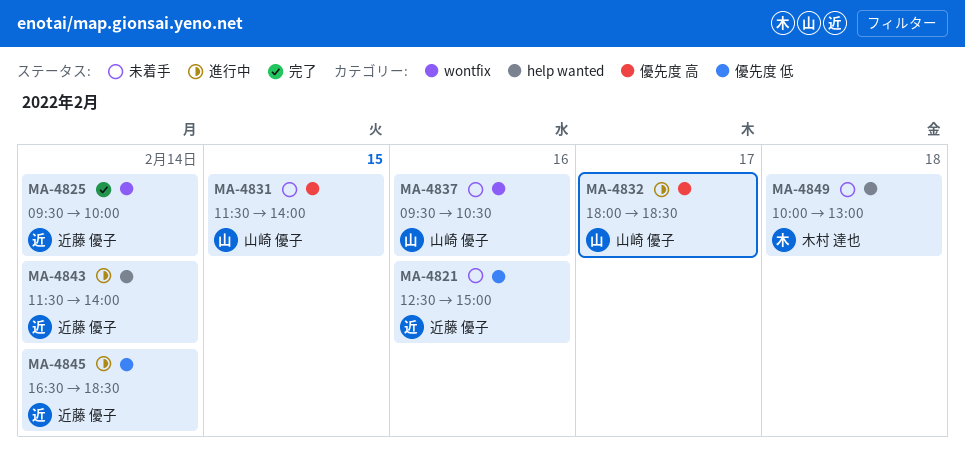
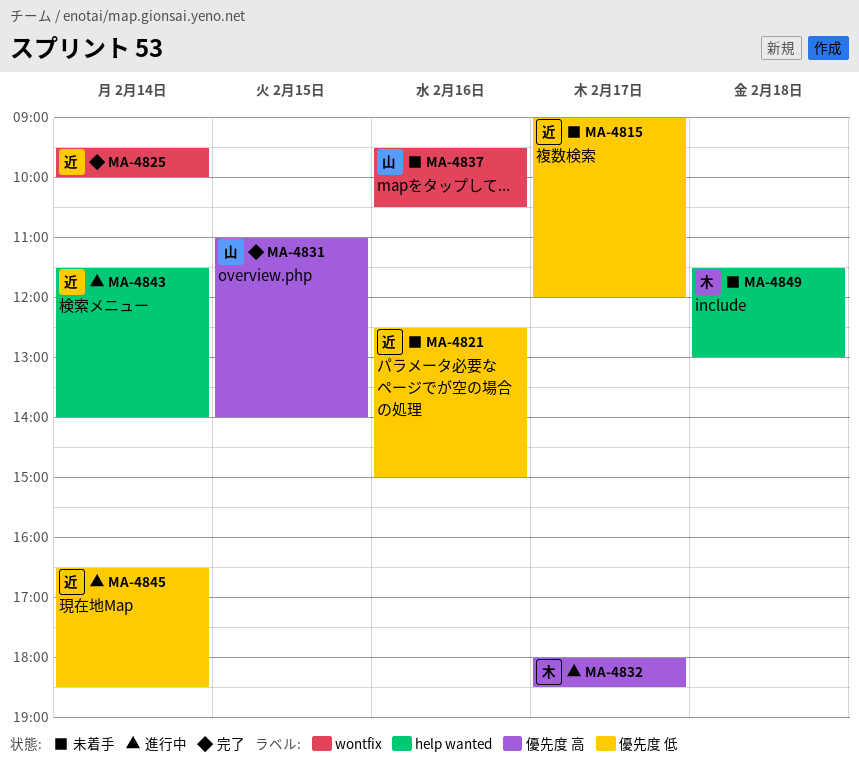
MA-4815: none -> present
MA-4831, status: 未着手 -> 完了
MA-4831, begins: 11:30 -> 11:00
MA-4832, owner: 山崎 優子 -> 木村 達也
MA-4849, begins: 10:00 -> 11:30

